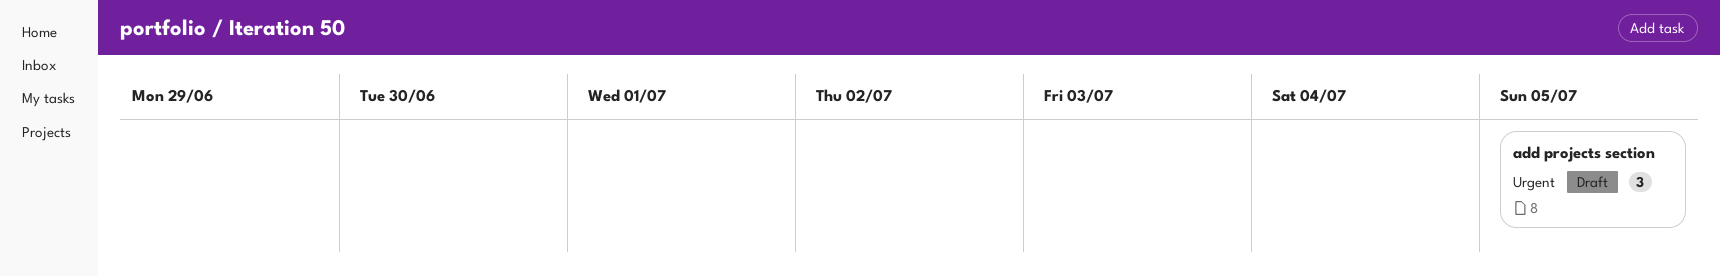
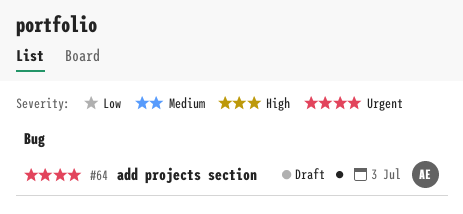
add projects section, estimate: 3 -> 1
add projects section, due: Jul 5 -> Jul 3

